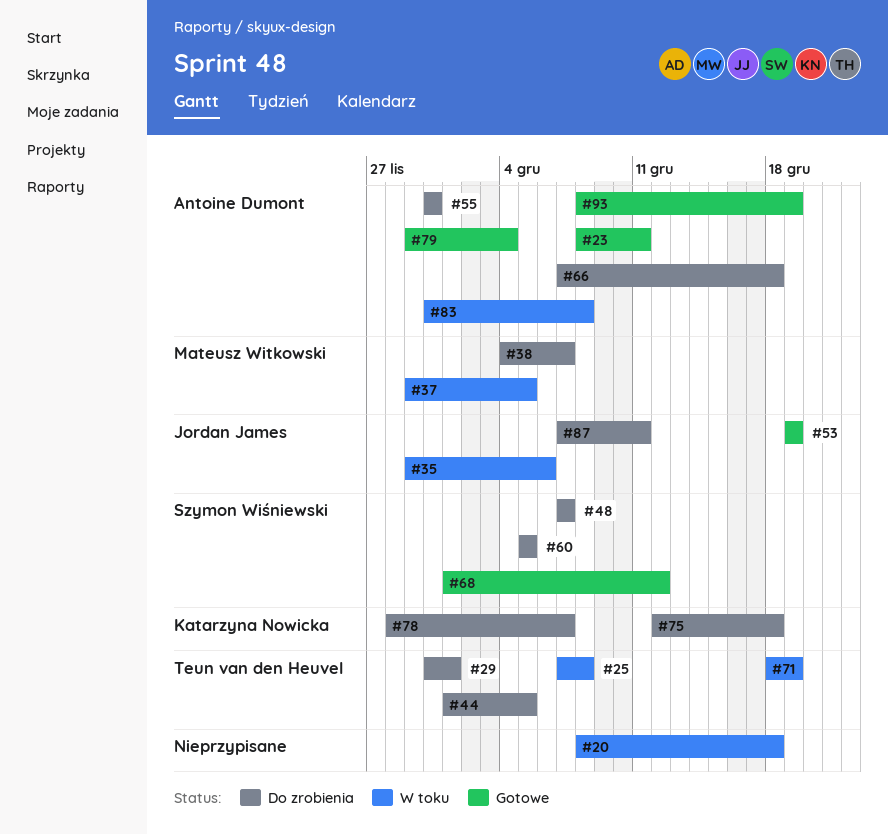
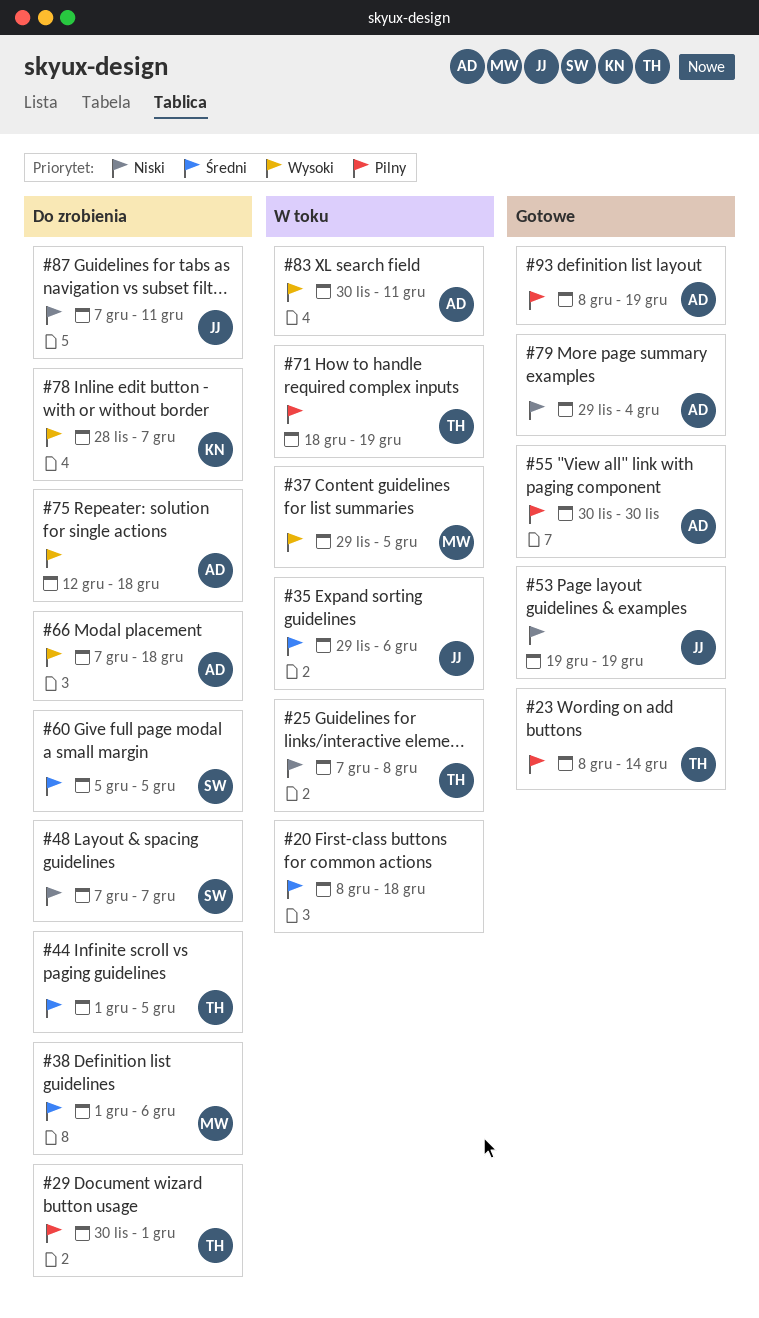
#23, owner: Antoine Dumont -> Teun van den Heuvel
#23, due: Dec 11 -> Dec 14
#38, start: Dec 4 -> Dec 1
#38, due: Dec 7 -> Dec 6
#55, status: Do zrobienia -> Gotowe
#68: present -> none
#75, owner: Katarzyna Nowicka -> Antoine Dumont
#83, due: Dec 8 -> Dec 11

